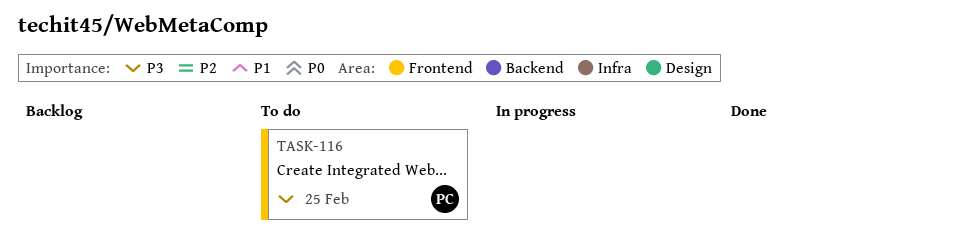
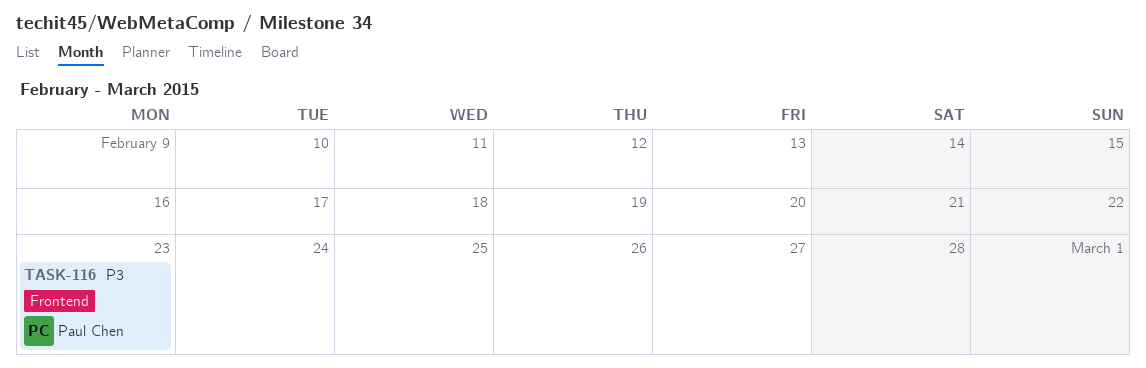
TASK-116, due: Feb 25 -> Feb 23

